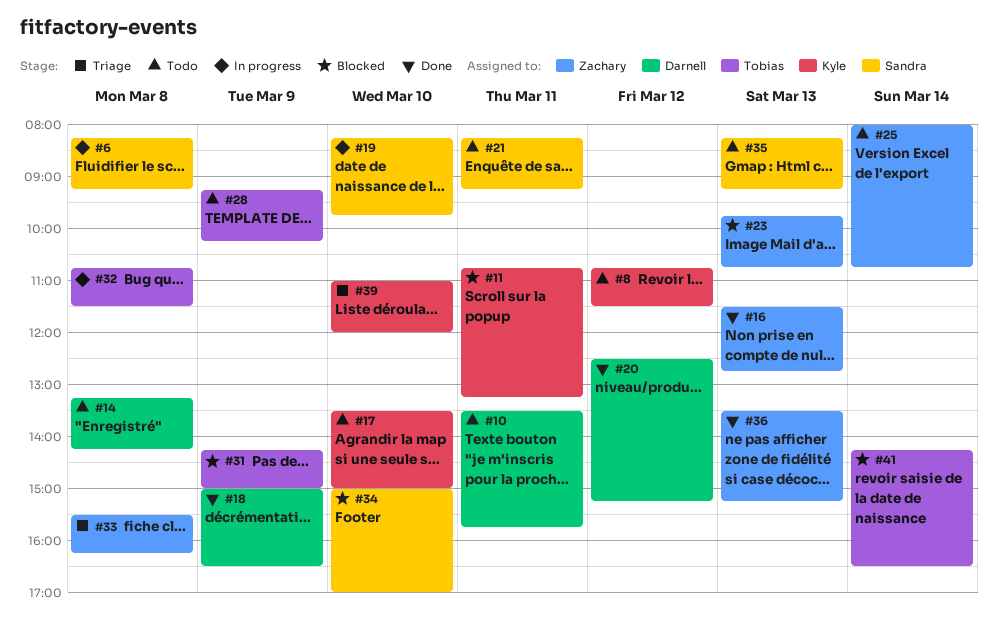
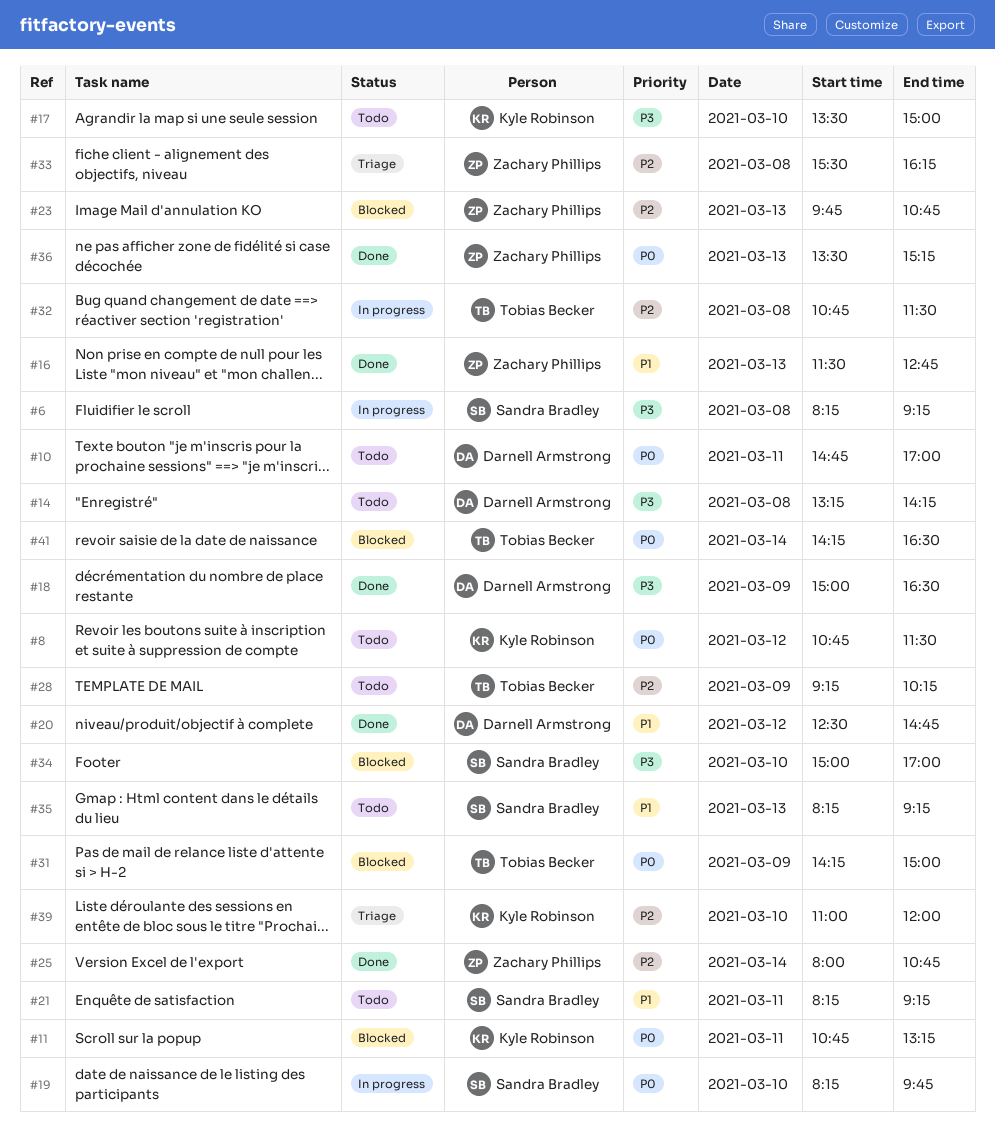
#10, begins: 13:30 -> 14:45
#10, ends: 15:45 -> 17:00
#20, ends: 15:15 -> 14:45
#25, status: Todo -> Done

